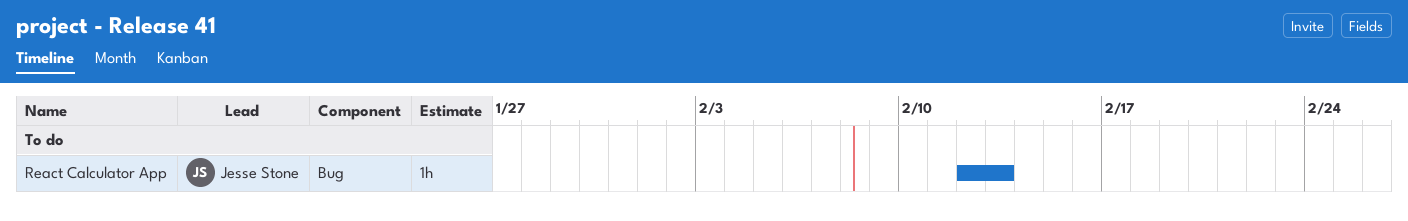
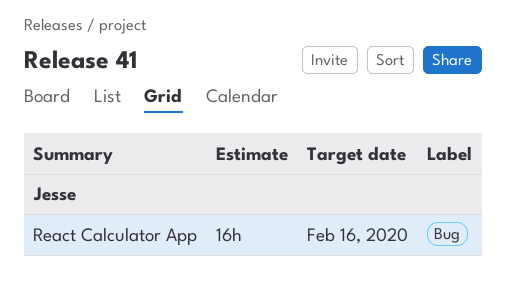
React Calculator App, estimate: 1h -> 16h
React Calculator App, due: Feb 13 -> Feb 16

